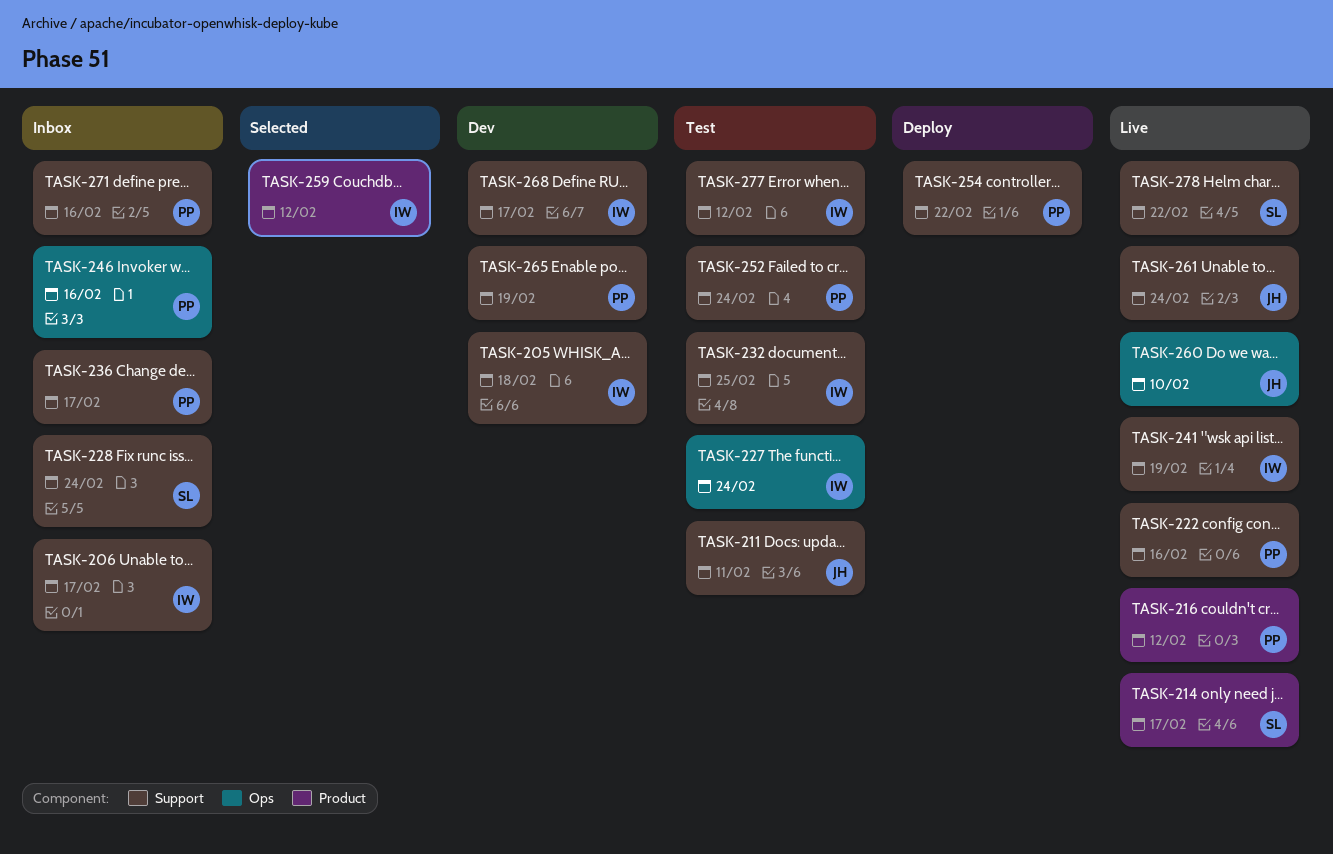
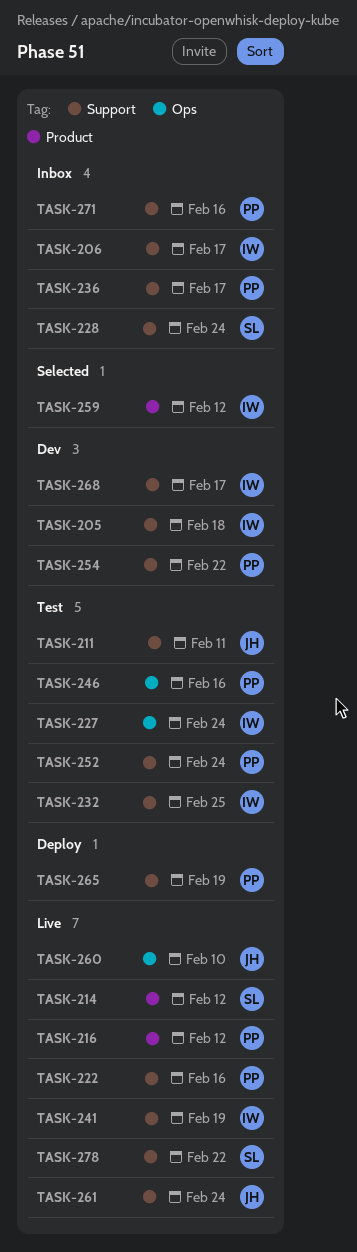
TASK-214, due: Feb 17 -> Feb 12
TASK-246, status: Inbox -> Test
TASK-254, status: Deploy -> Dev
TASK-265, status: Dev -> Deploy
TASK-277: present -> none

